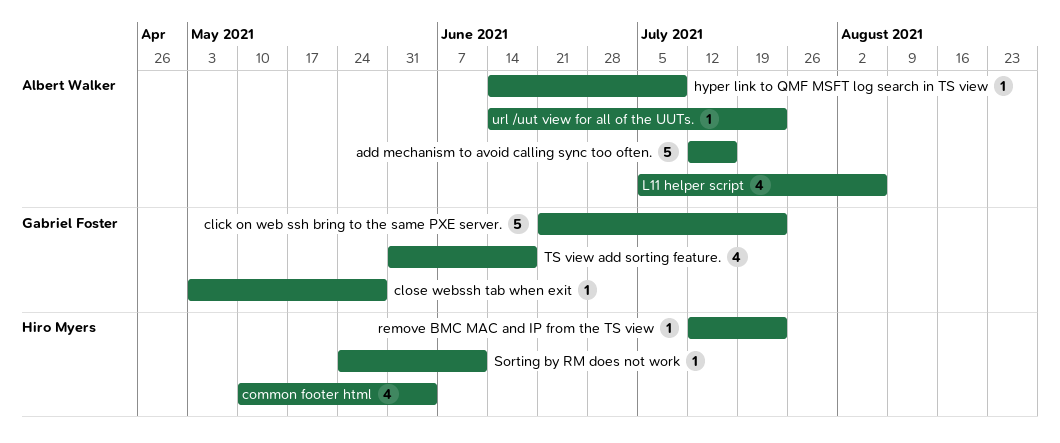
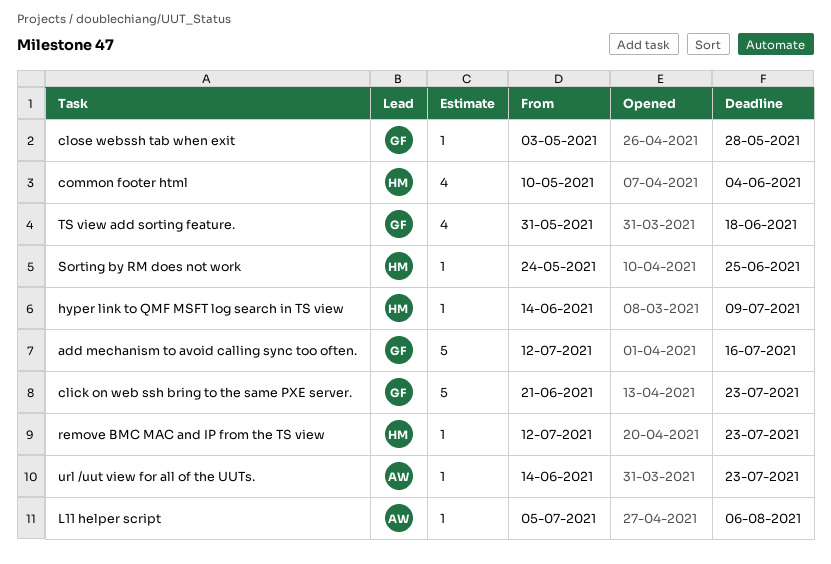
add mechanism to avoid calling sync too often., owner: Albert Walker -> Gabriel Foster
hyper link to QMF MSFT log search in TS view, owner: Albert Walker -> Hiro Myers
L11 helper script, estimate: 4 -> 1
Sorting by RM does not work, due: Jun 11 -> Jun 25

